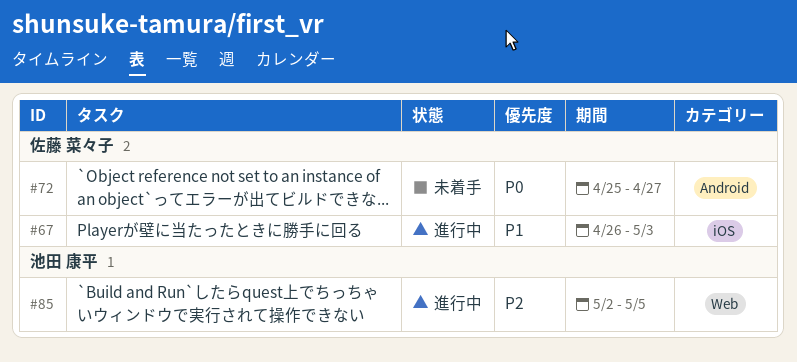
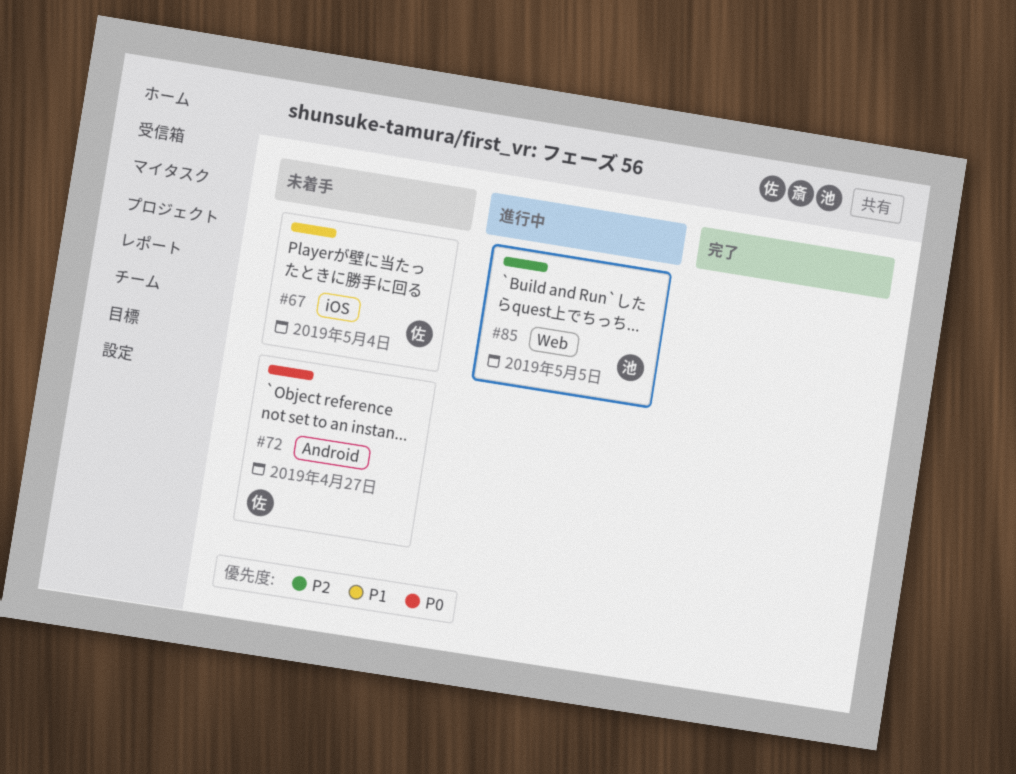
#67, status: 進行中 -> 未着手
#67, due: May 3 -> May 4

